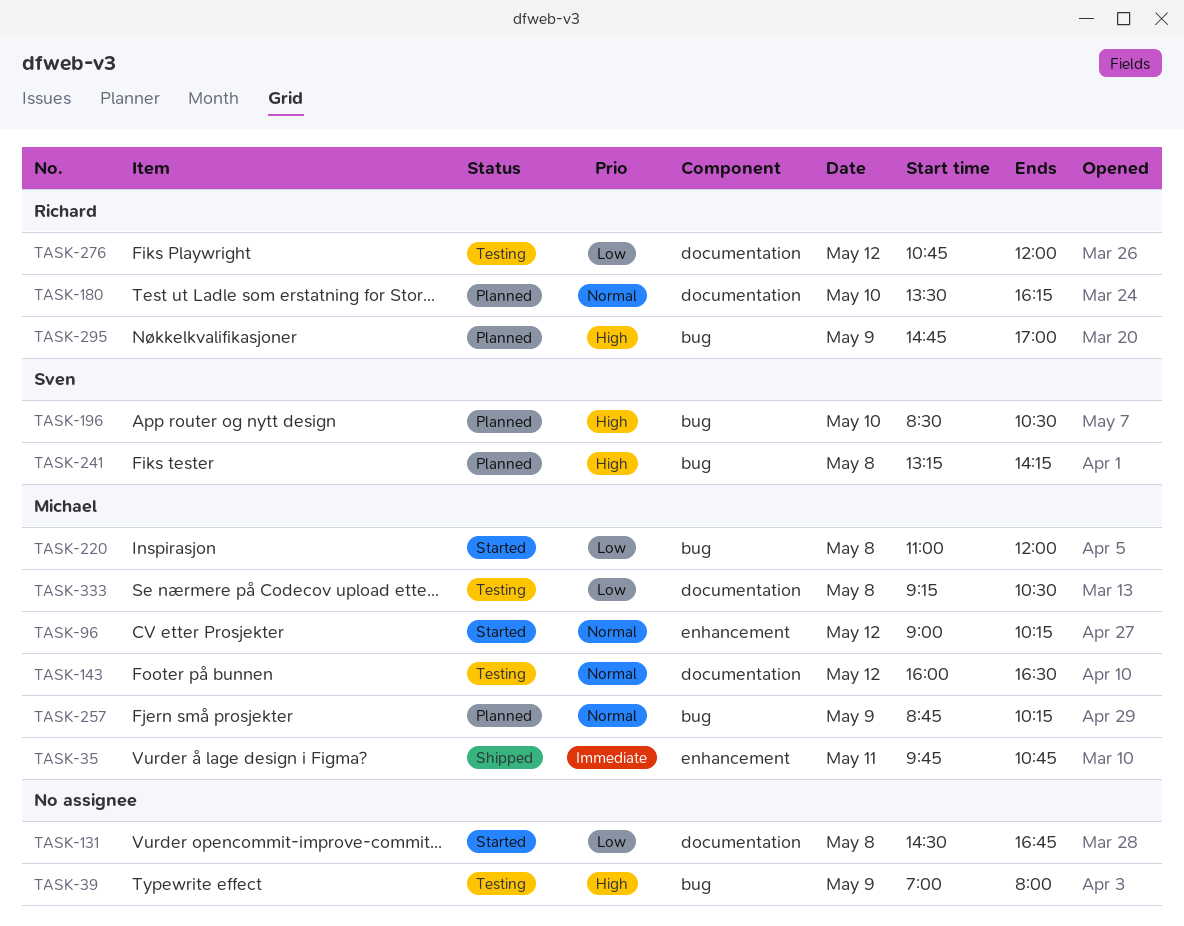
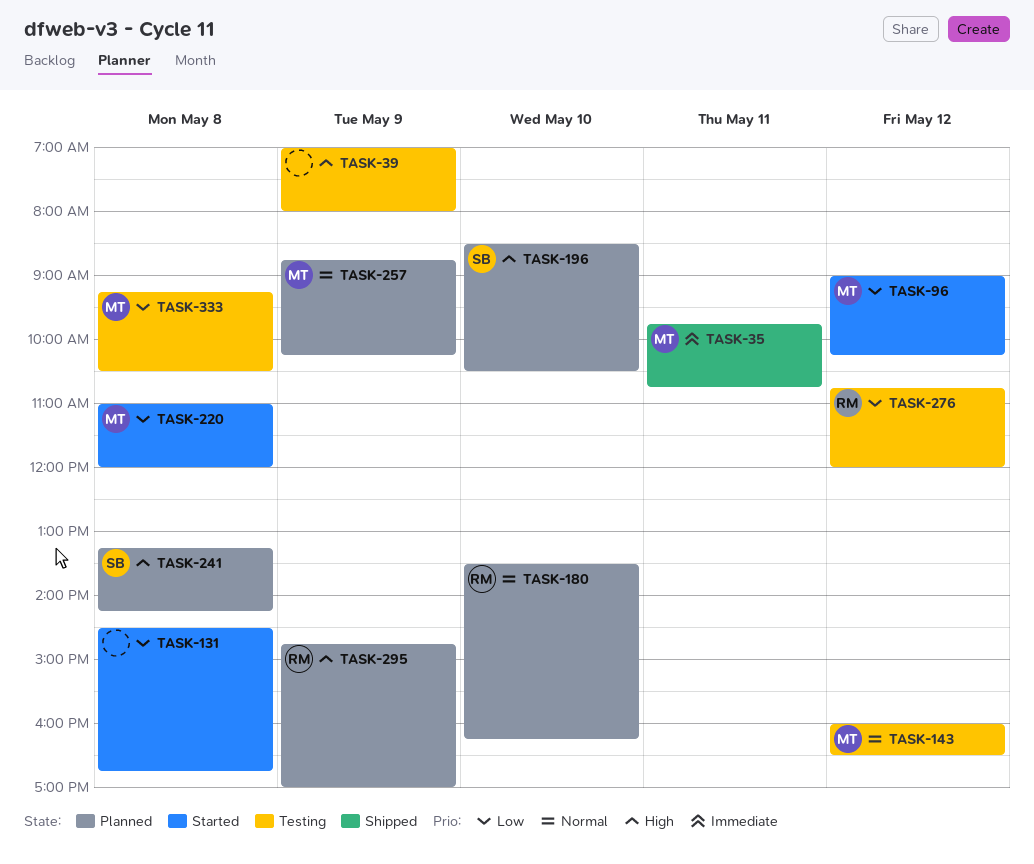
TASK-96, priority: Normal -> Low

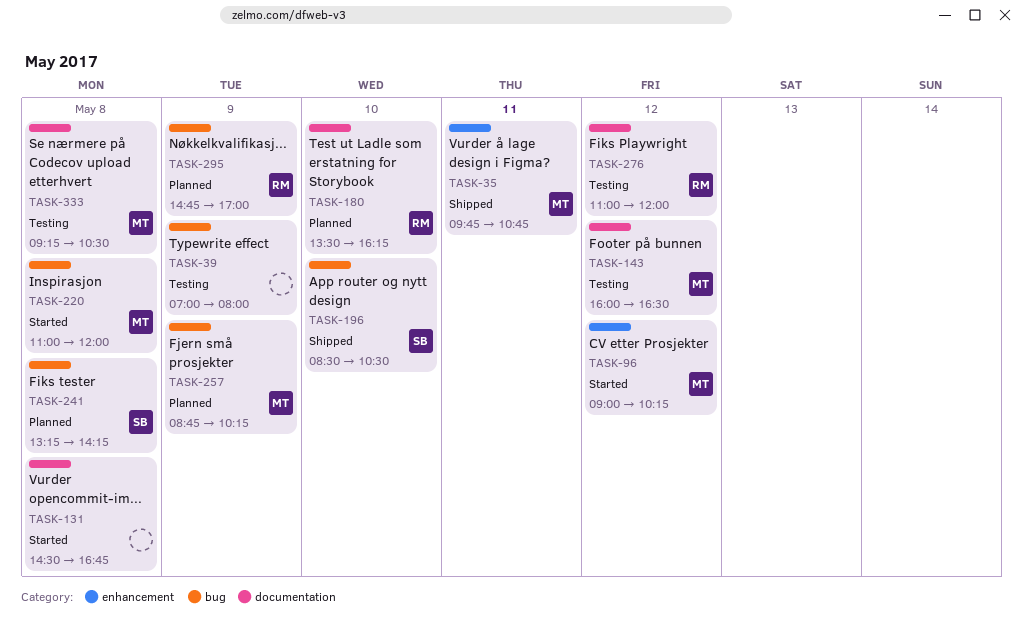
TASK-196, status: Planned -> Shipped
TASK-276, begins: 10:45 -> 11:00

